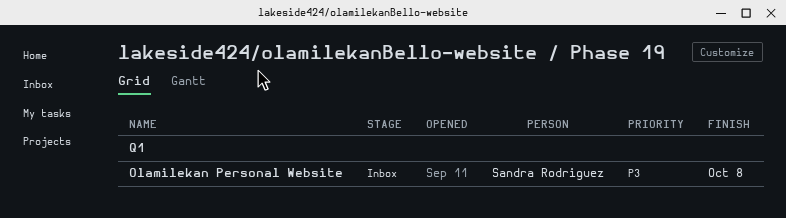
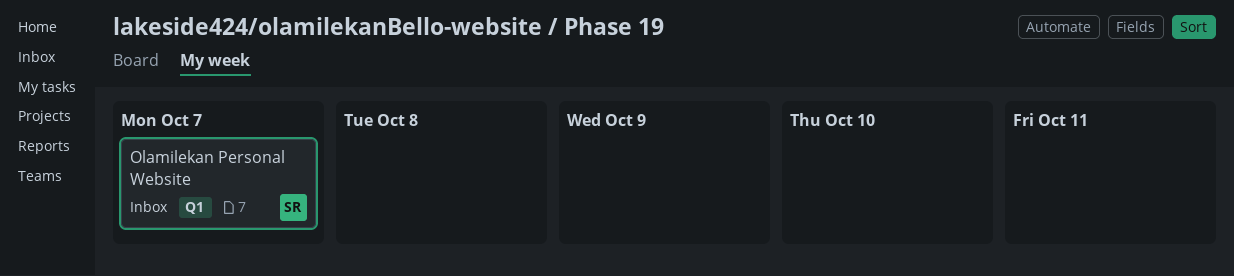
Olamilekan Personal Website, due: Oct 8 -> Oct 7

